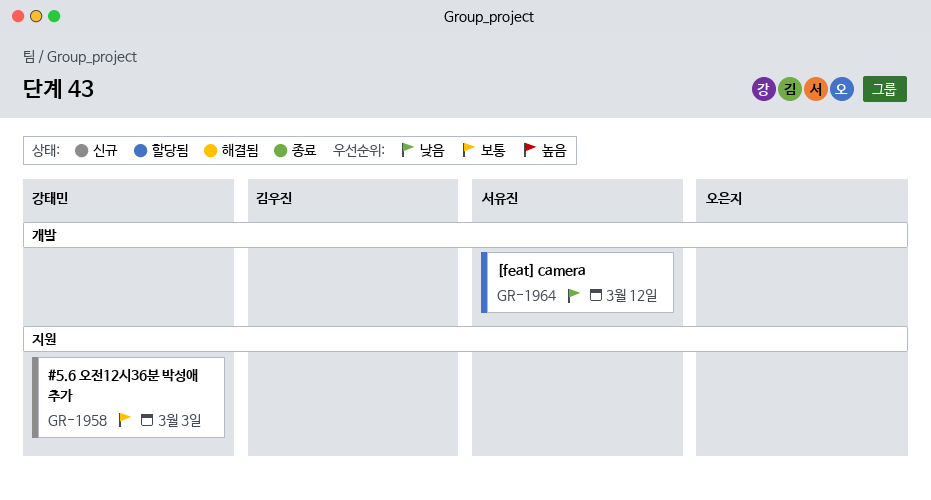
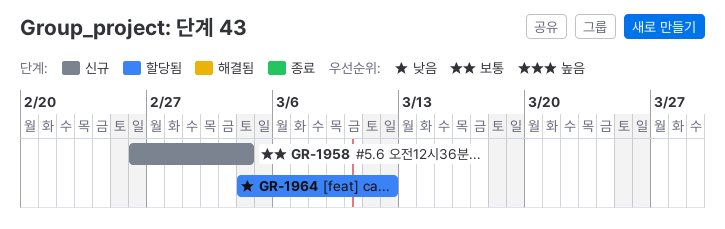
GR-1958, due: Mar 3 -> Mar 4

